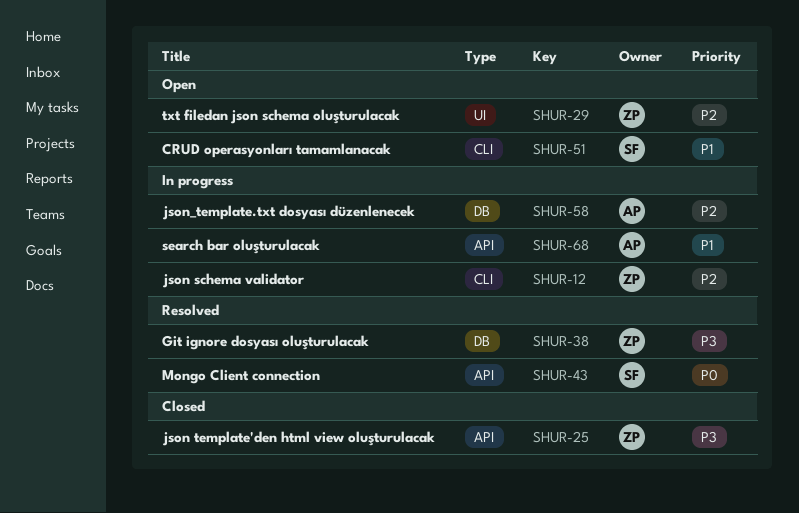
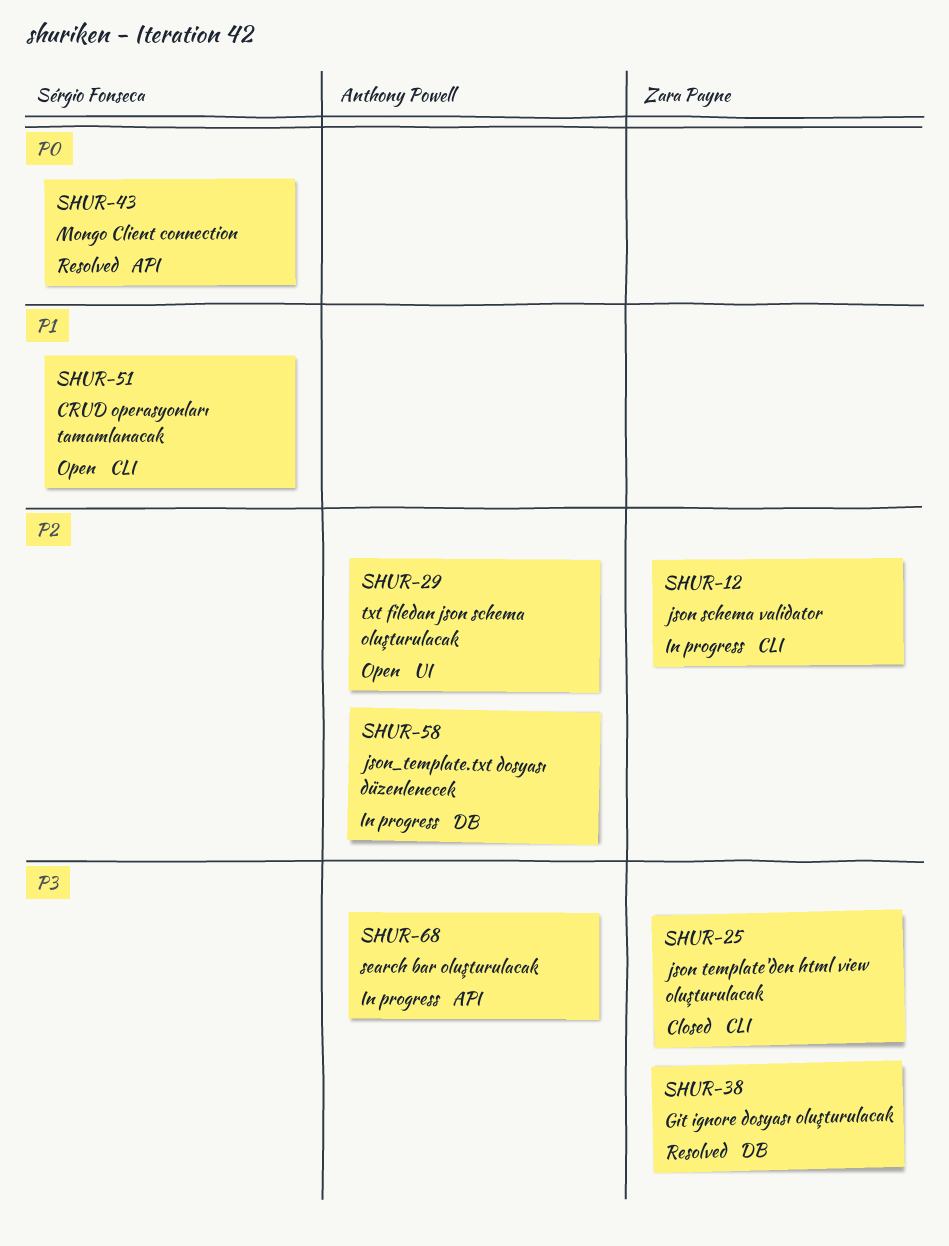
SHUR-25, label: API -> CLI
SHUR-29, owner: Zara Payne -> Anthony Powell
SHUR-68, priority: P1 -> P3

